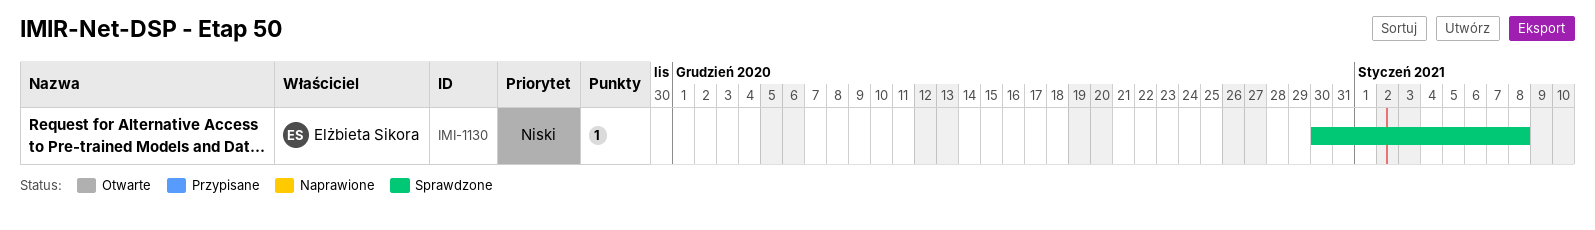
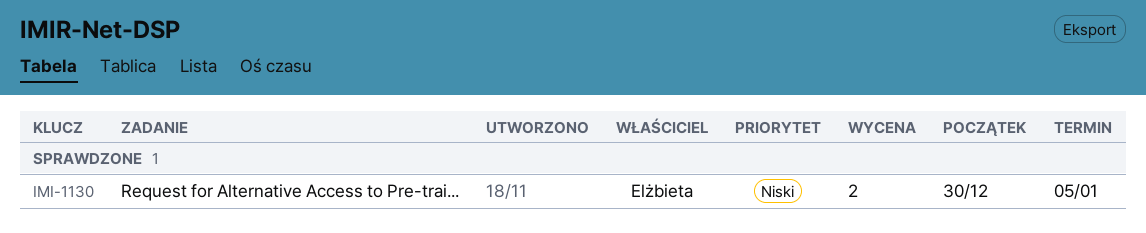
IMI-1130, estimate: 1 -> 2
IMI-1130, due: Jan 8 -> Jan 5

